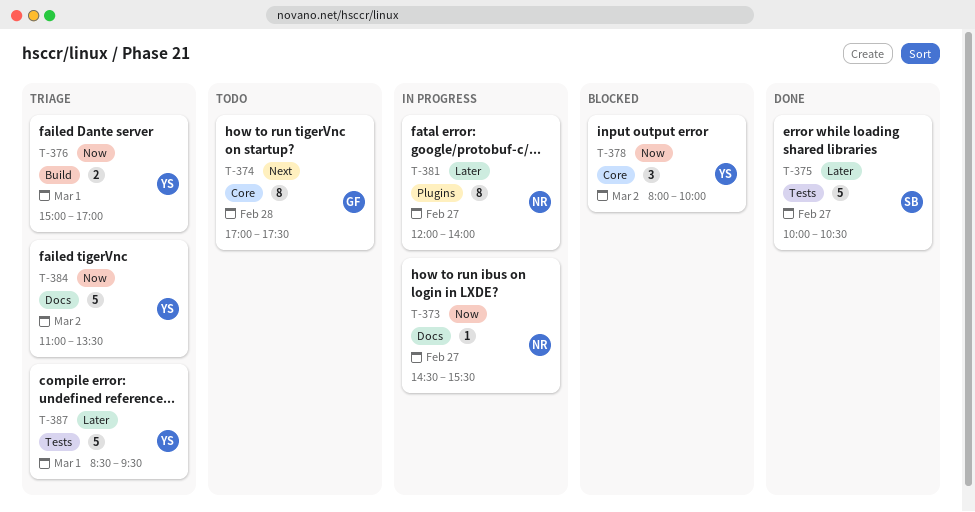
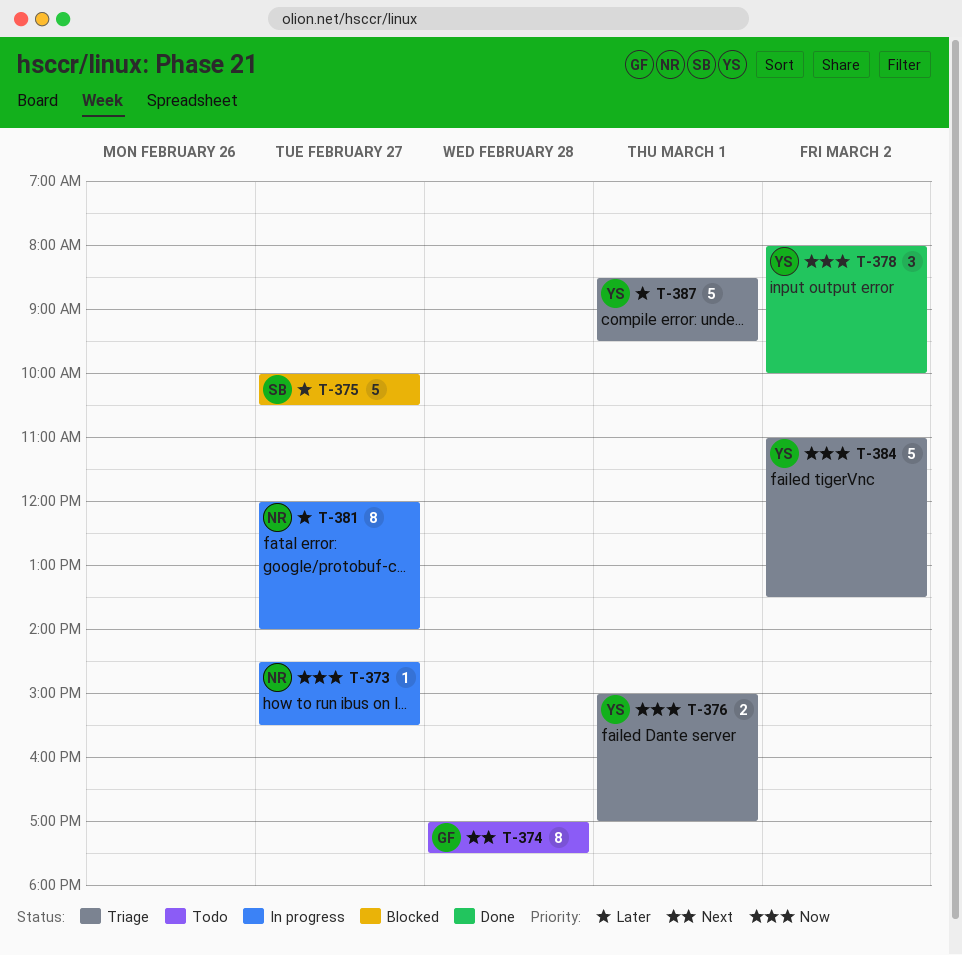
T-375, status: Done -> Blocked
T-378, status: Blocked -> Done

